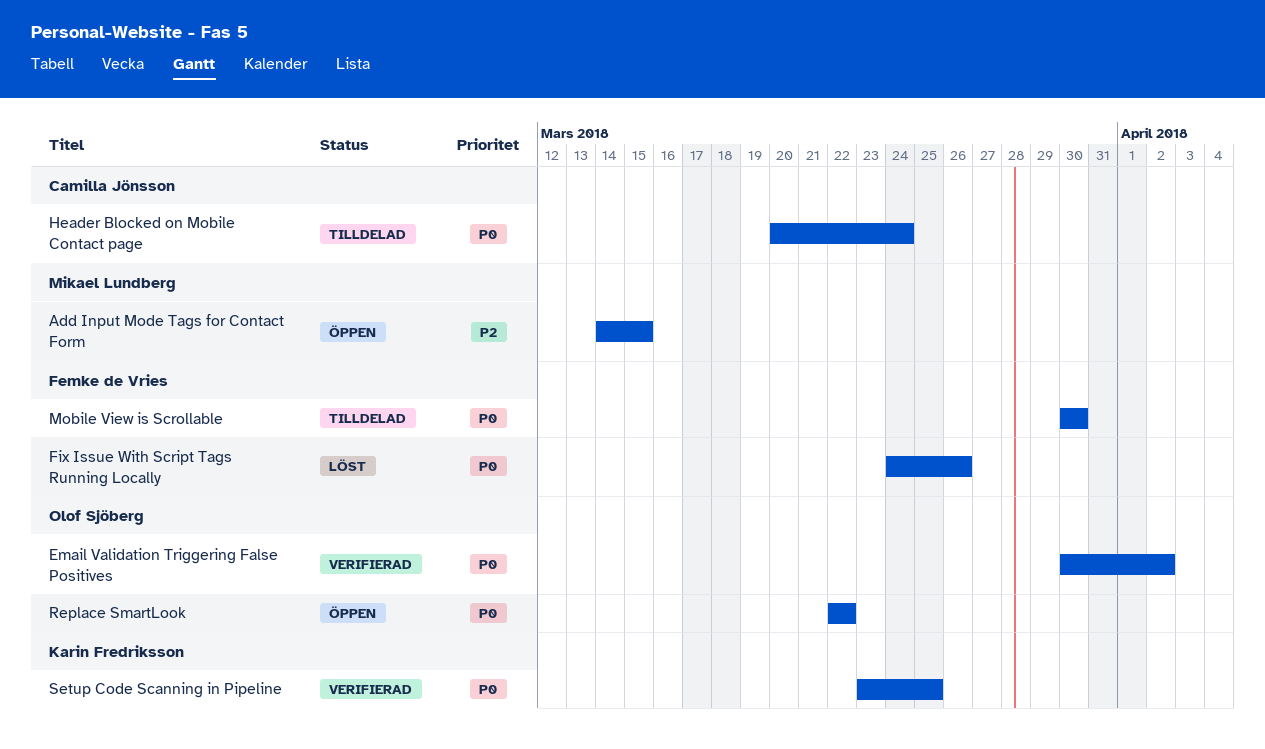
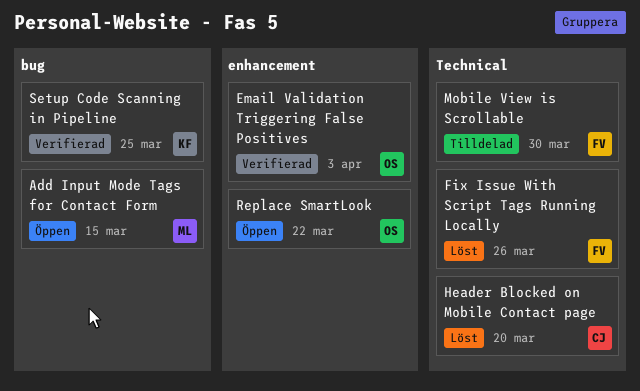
Email Validation Triggering False Positives, due: Apr 2 -> Apr 3
Header Blocked on Mobile Contact page, status: Tilldelad -> Löst
Header Blocked on Mobile Contact page, due: Mar 24 -> Mar 20

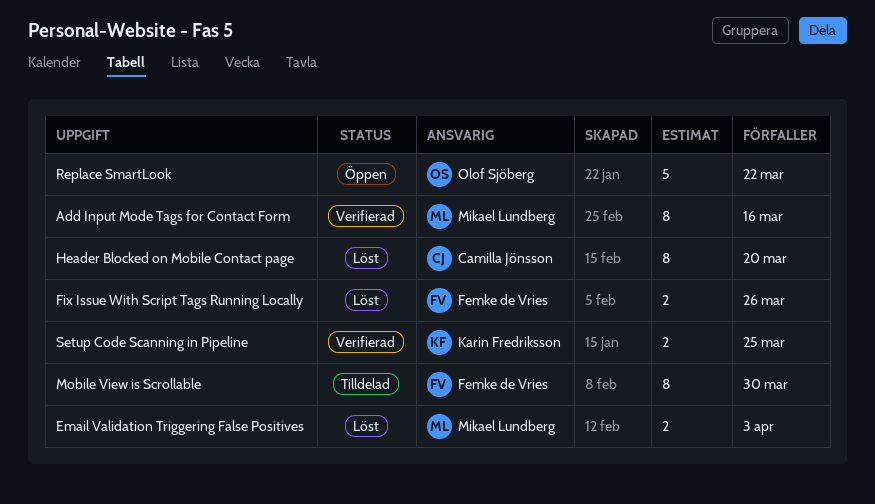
Add Input Mode Tags for Contact Form, status: Öppen -> Verifierad
Add Input Mode Tags for Contact Form, due: Mar 15 -> Mar 16
Email Validation Triggering False Positives, status: Verifierad -> Löst
Email Validation Triggering False Positives, owner: Olof Sjöberg -> Mikael Lundberg

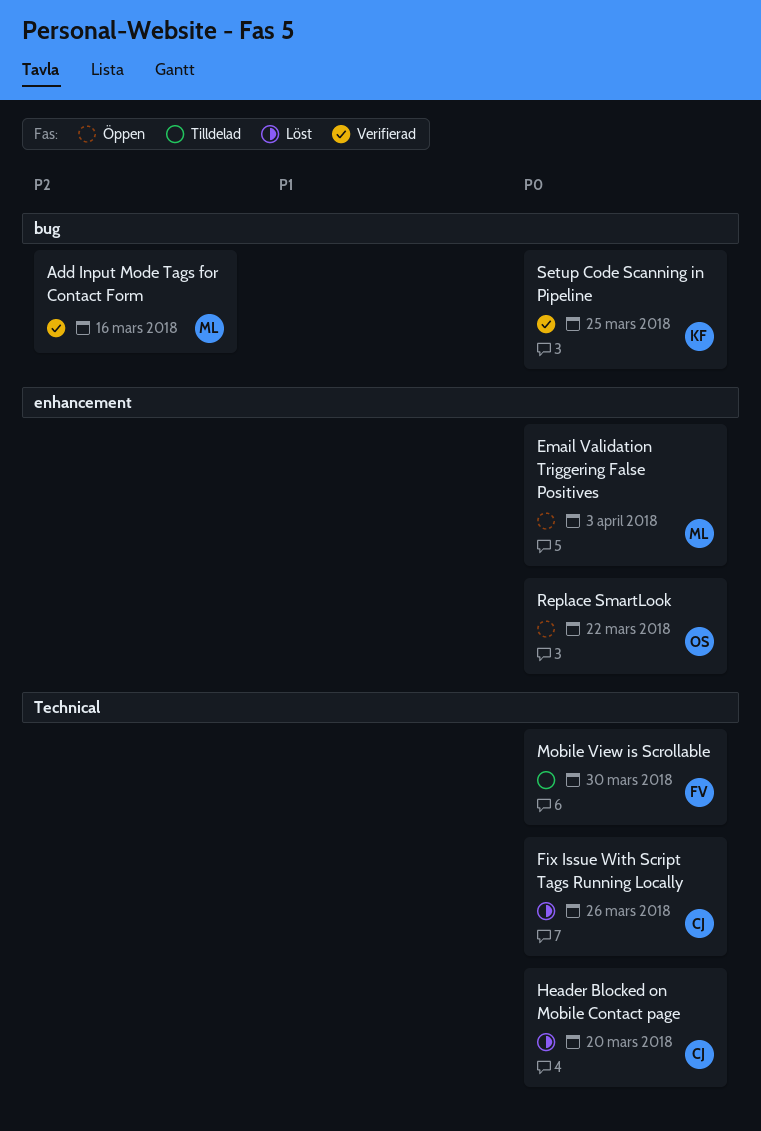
Email Validation Triggering False Positives, status: Löst -> Öppen
Fix Issue With Script Tags Running Locally, owner: Femke de Vries -> Camilla Jönsson

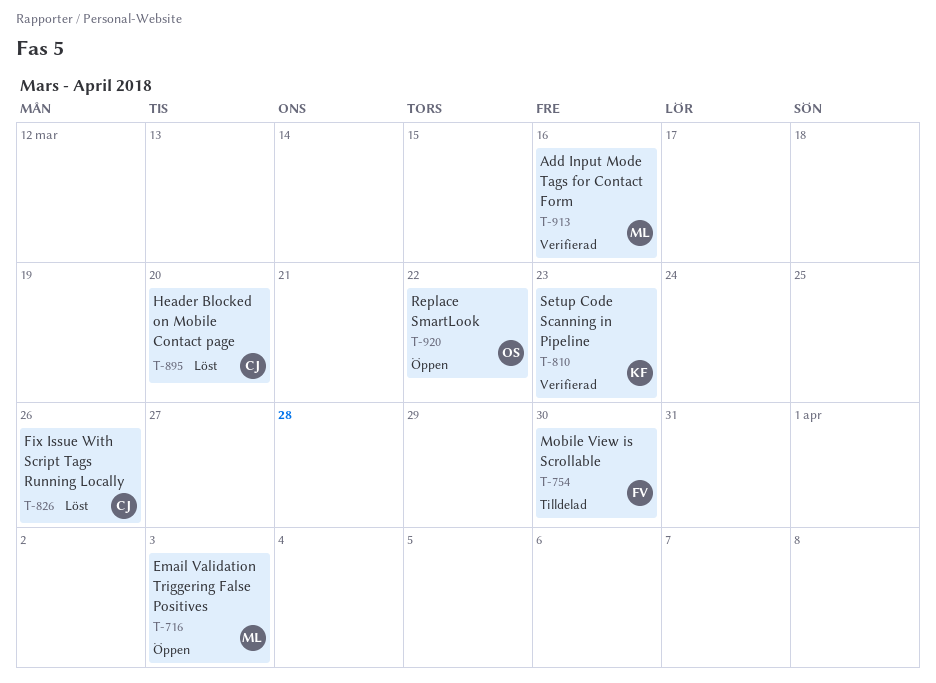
Setup Code Scanning in Pipeline, due: Mar 25 -> Mar 23

